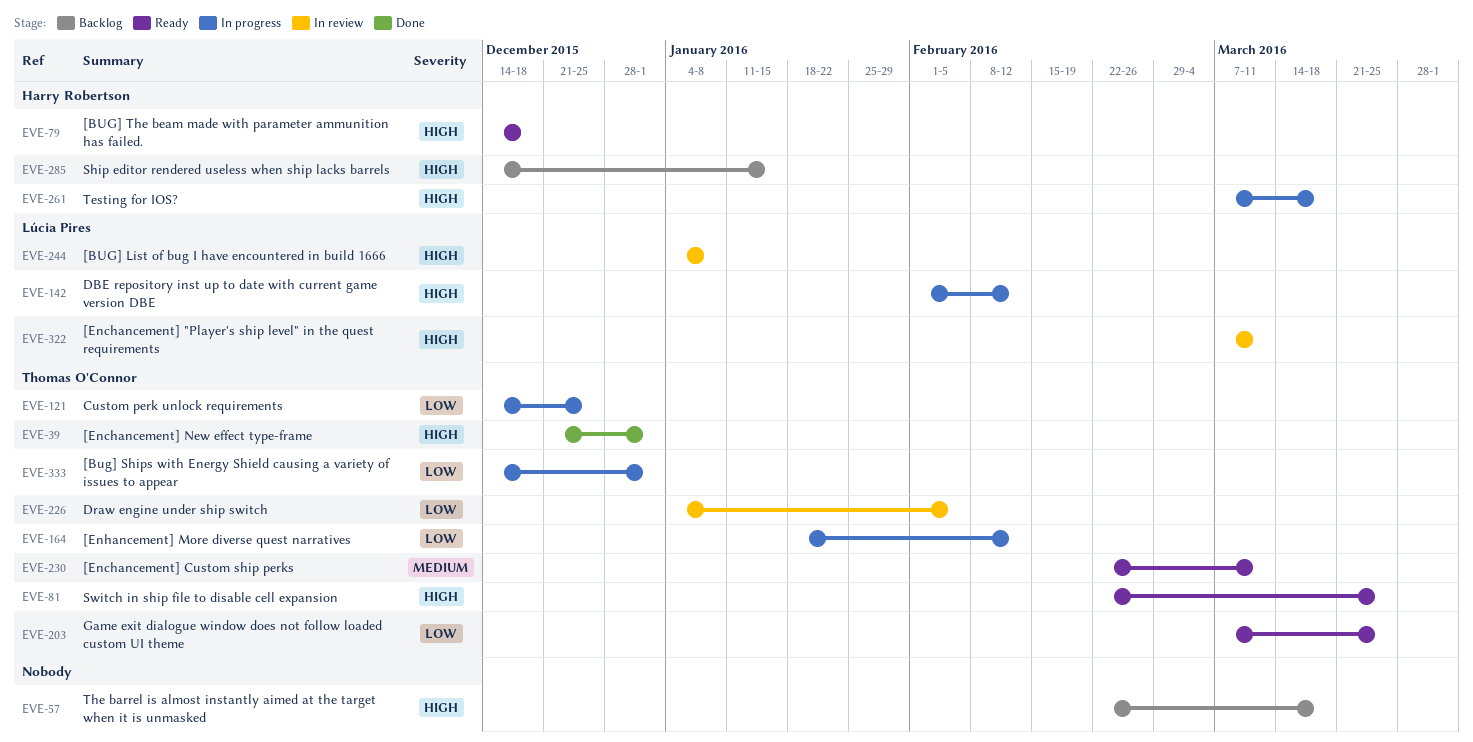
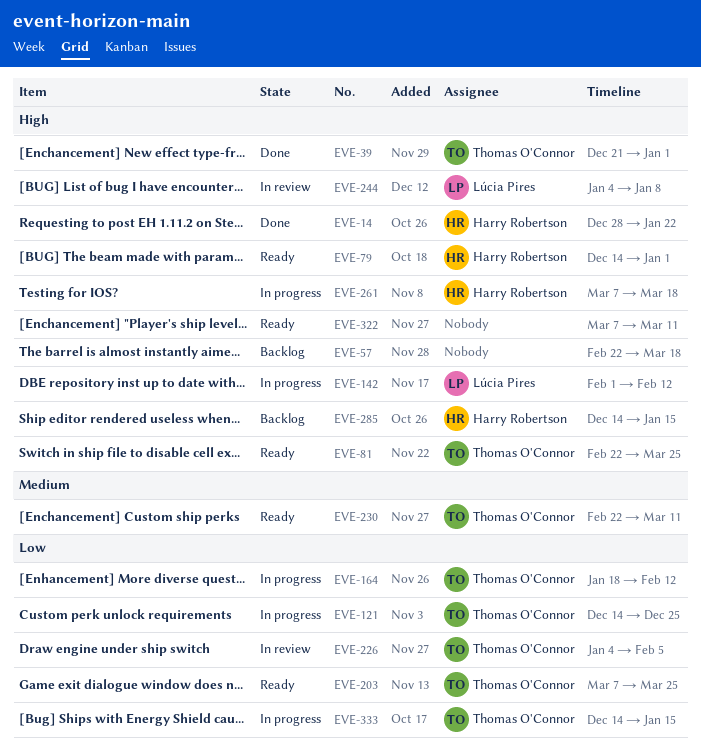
EVE-14: none -> present
EVE-79, due: Dec 18 -> Jan 1
EVE-322, status: In review -> Ready
EVE-322, owner: Lúcia Pires -> none
EVE-333, due: Jan 1 -> Jan 15

